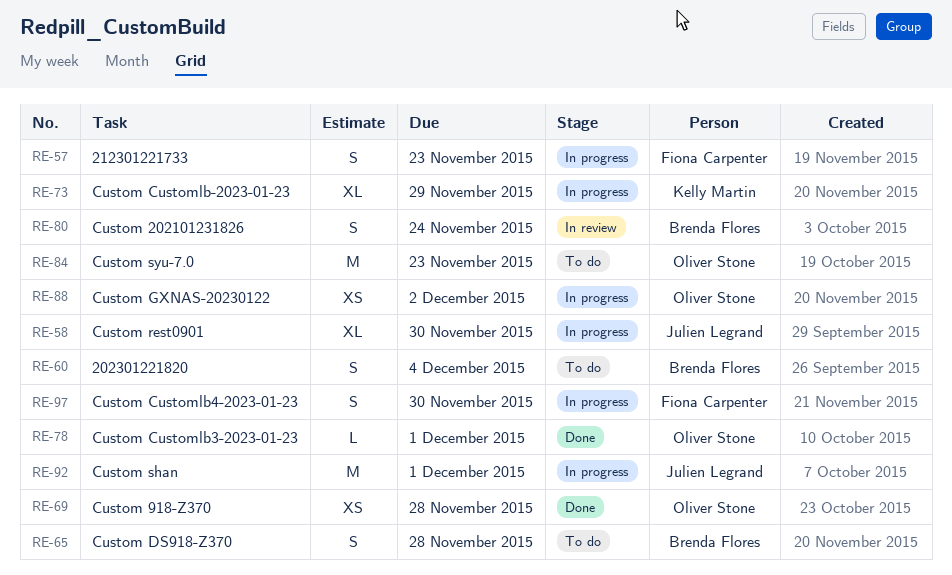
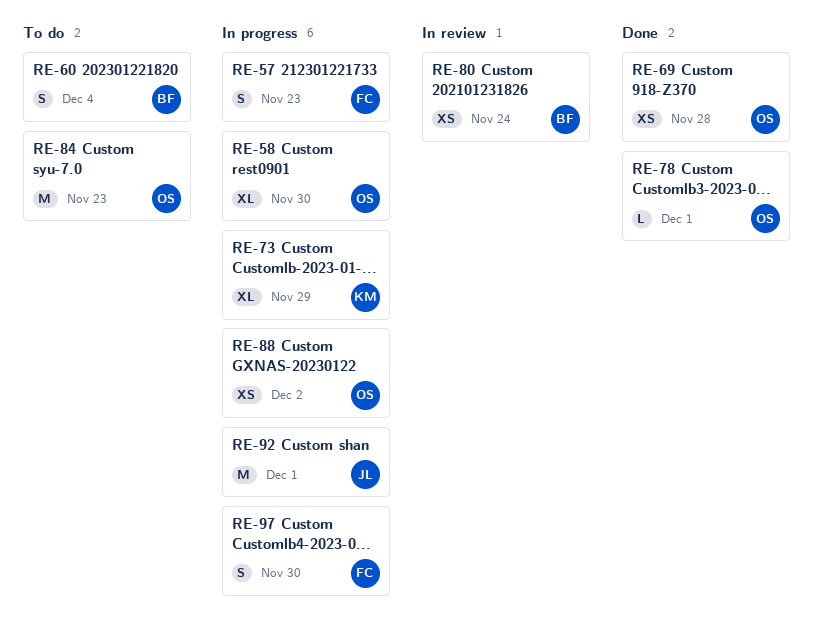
RE-58, owner: Julien Legrand -> Oliver Stone
RE-65: present -> none
RE-80, estimate: S -> XS

